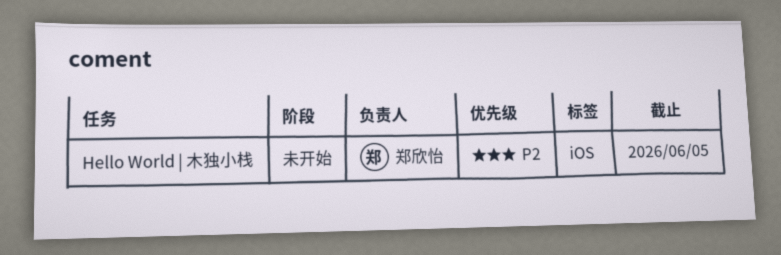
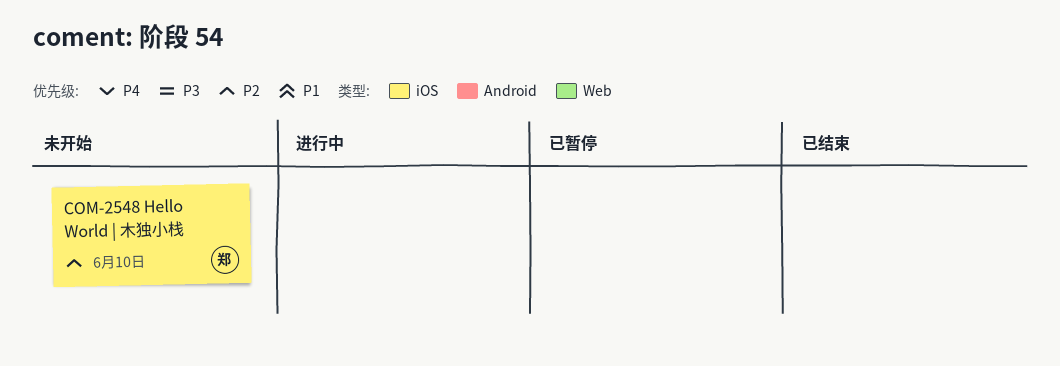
Hello World | 木独小栈, due: Jun 5 -> Jun 10

